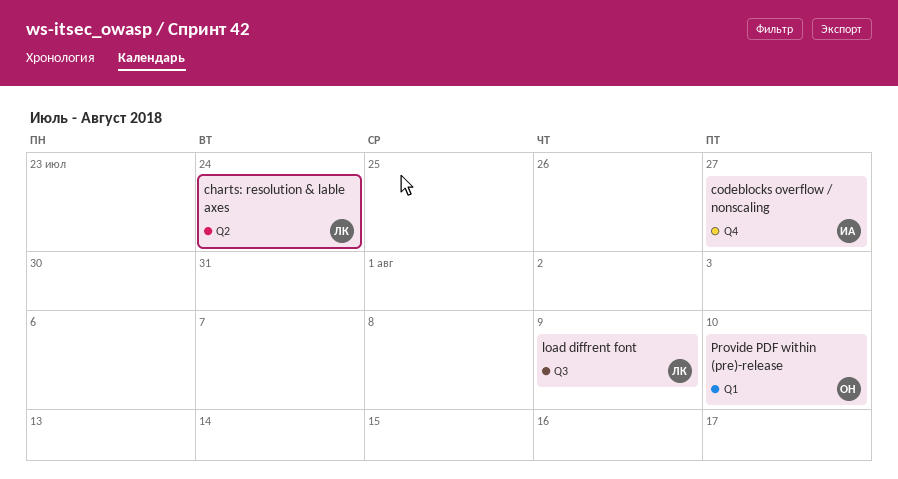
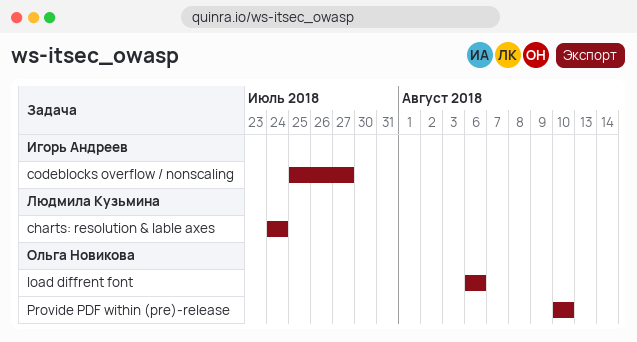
load diffrent font, owner: Людмила Кузьмина -> Ольга Новикова
load diffrent font, due: Aug 9 -> Aug 6

